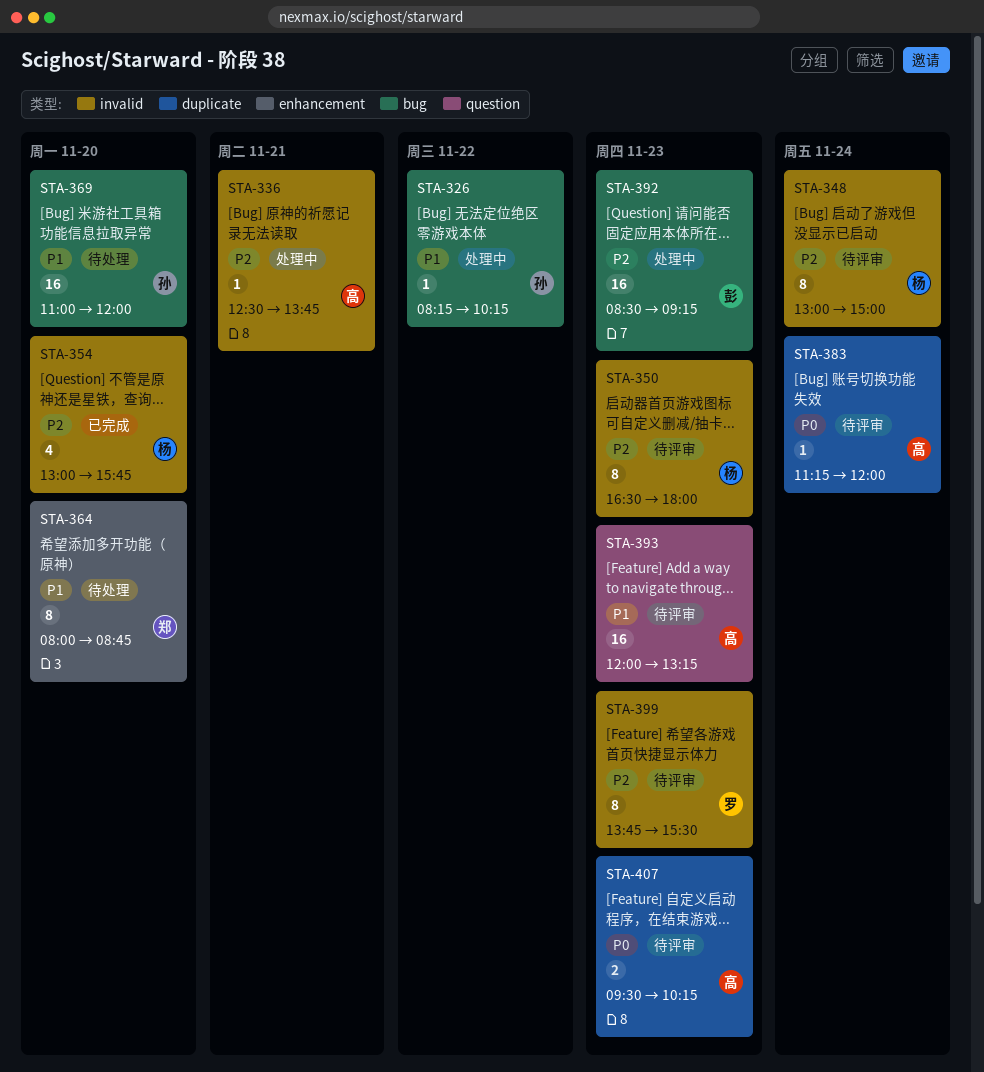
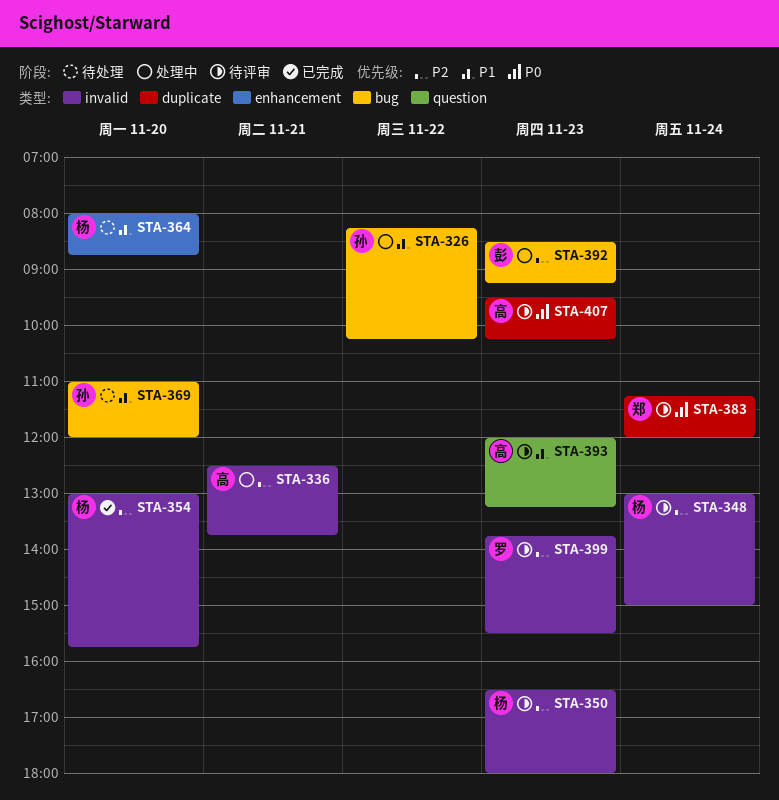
STA-364, owner: 郑 -> 杨
STA-383, owner: 高 -> 郑

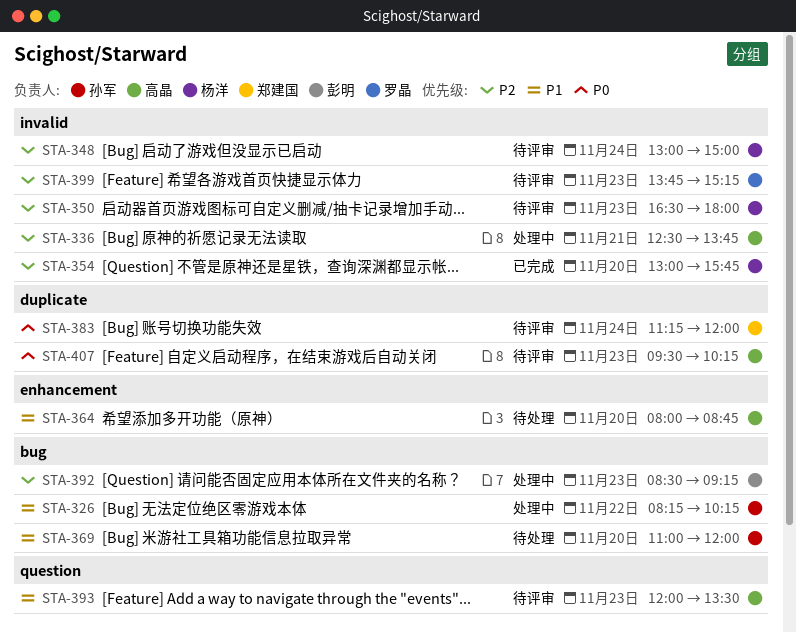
STA-364, owner: 杨洋 -> 高晶
STA-393, ends: 13:15 -> 13:30
STA-399, ends: 15:30 -> 15:15

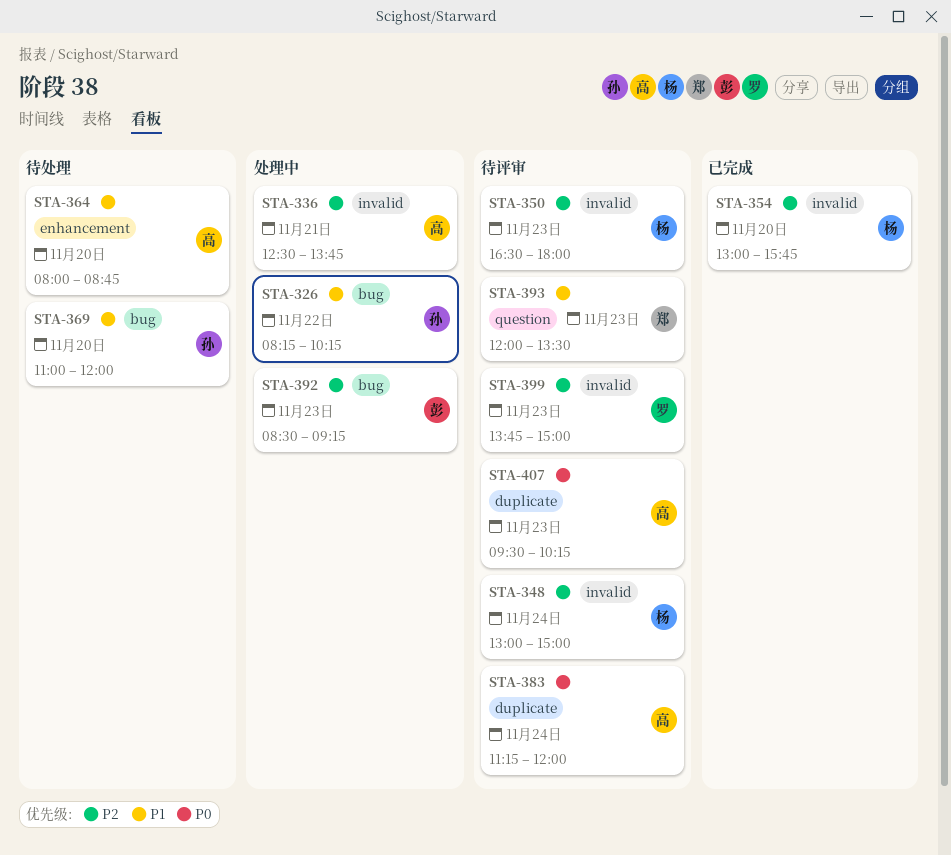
STA-383, owner: 郑建国 -> 高晶
STA-393, owner: 高晶 -> 郑建国
STA-399, ends: 15:15 -> 15:00

